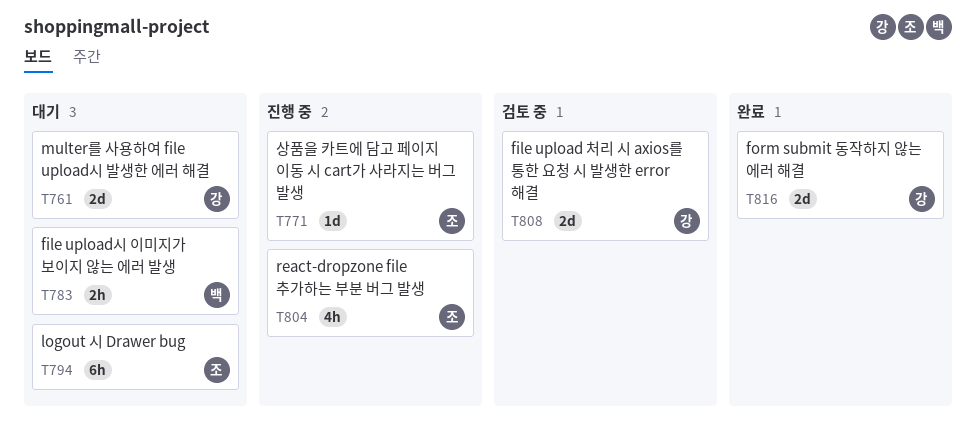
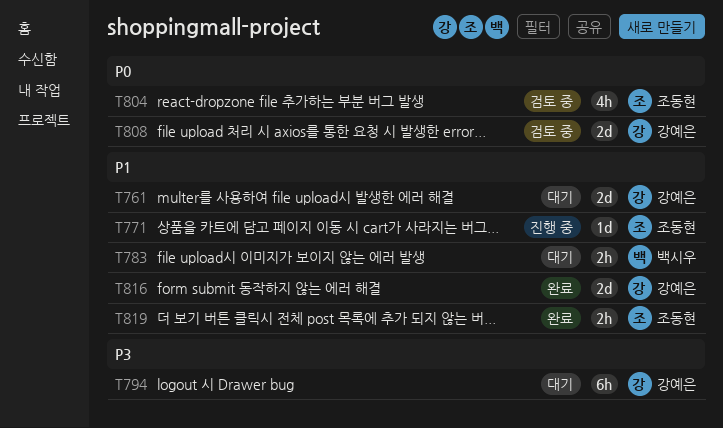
T794, owner: 조동현 -> 강예은
T804, status: 진행 중 -> 검토 중
T819: none -> present

